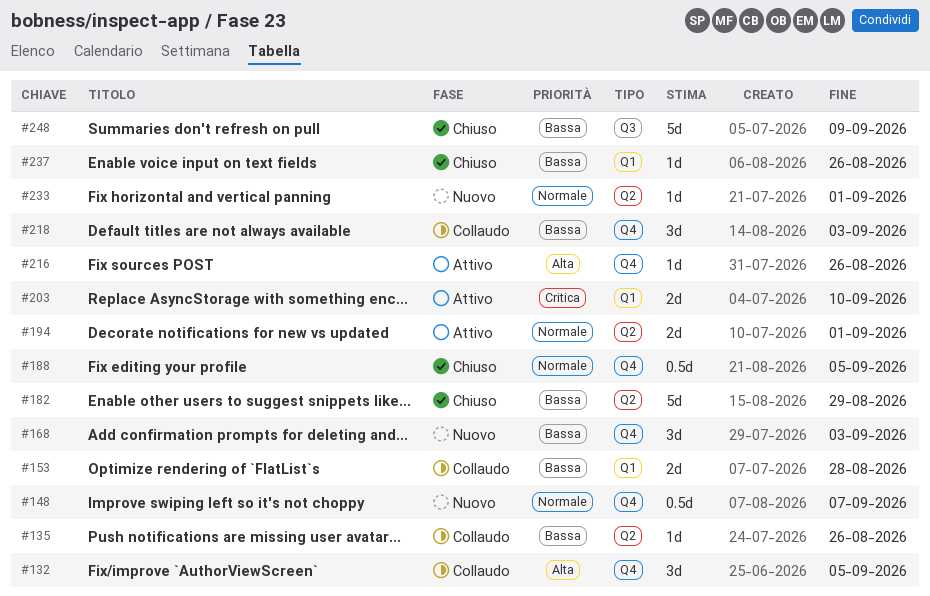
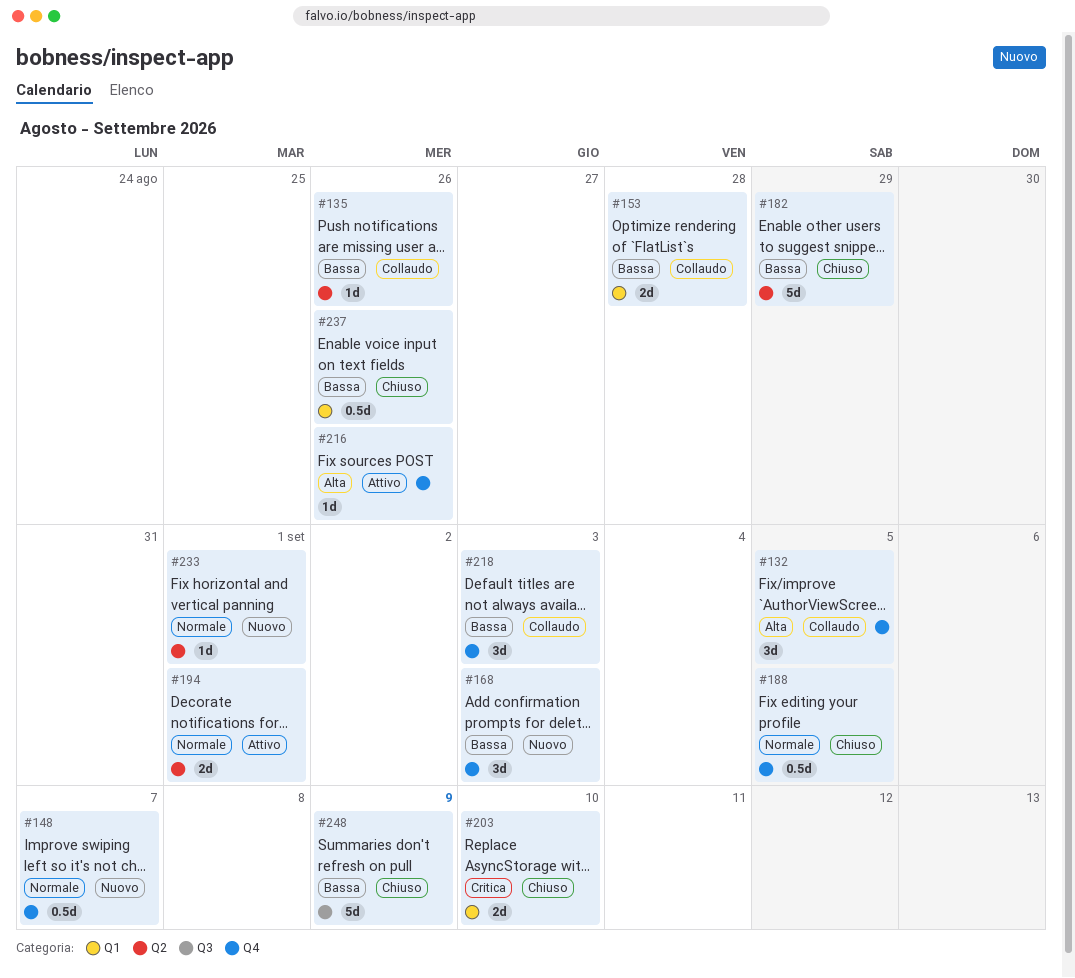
#203, status: Attivo -> Chiuso
#237, estimate: 1d -> 0.5d

